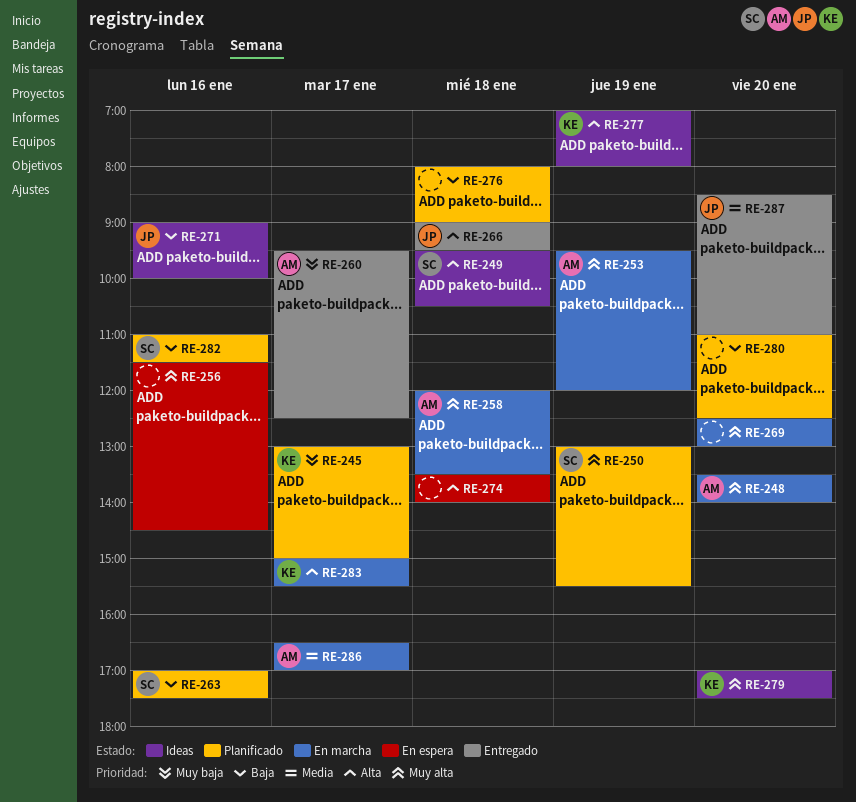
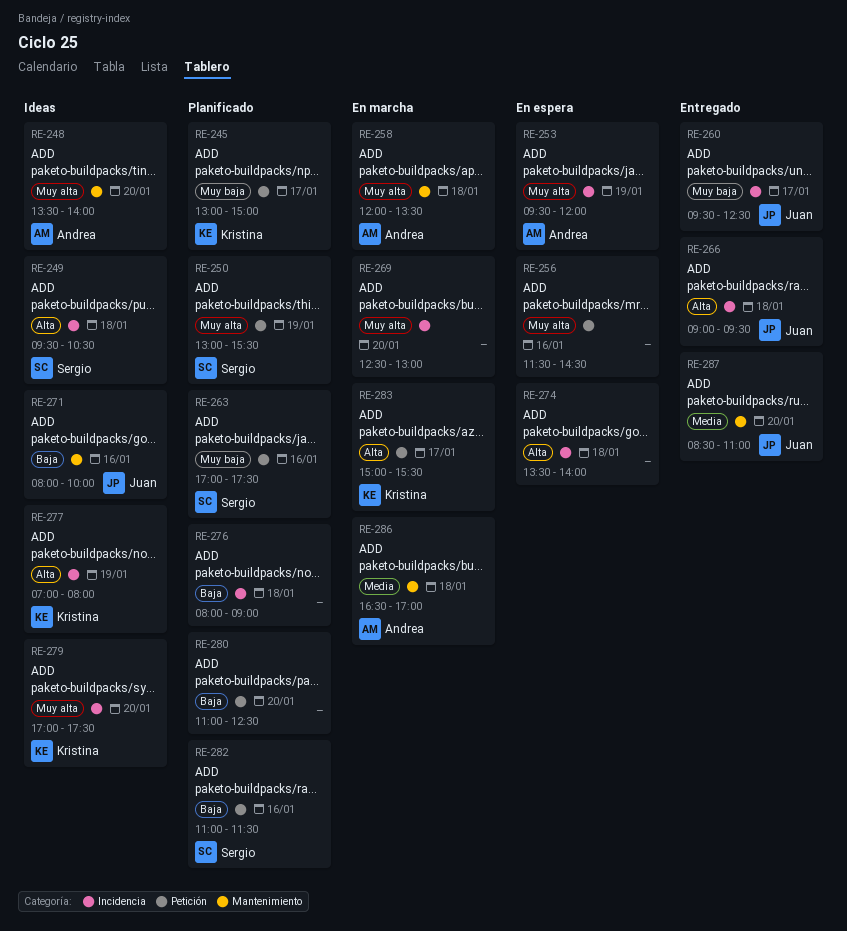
RE-248, status: En marcha -> Ideas
RE-253, status: En marcha -> En espera
RE-260, owner: Andrea -> Juan
RE-263, priority: Baja -> Muy baja
RE-271, begins: 09:00 -> 08:00
RE-286, day: Jan 17 -> Jan 18

